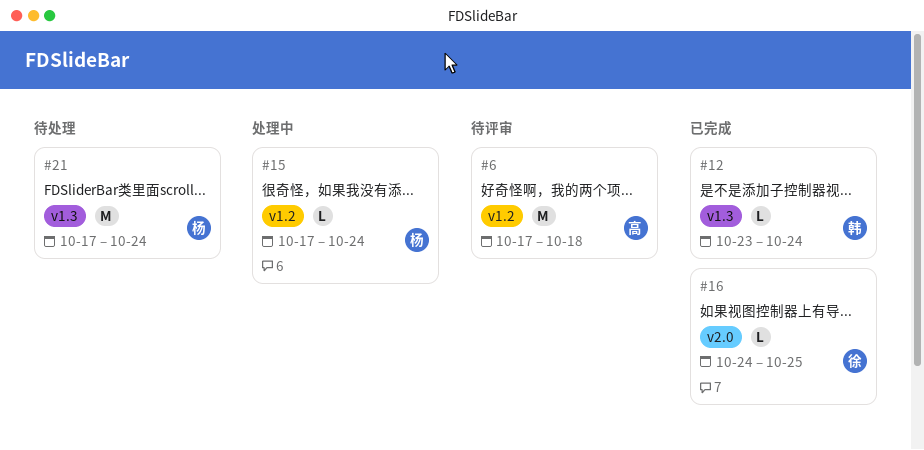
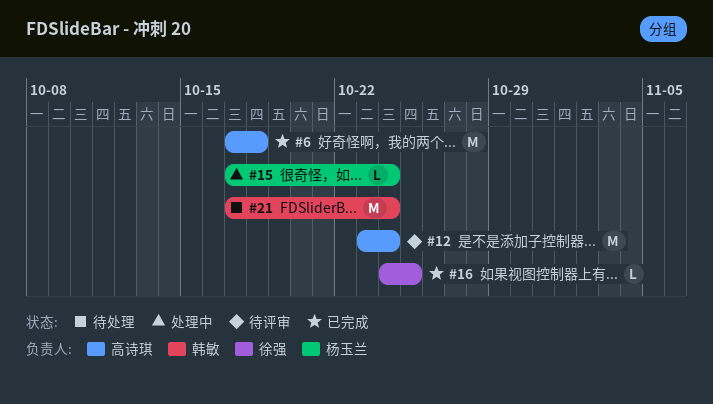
#6, status: 待评审 -> 已完成
#12, status: 已完成 -> 待评审
#12, owner: 韩敏 -> 高诗琪
#12, estimate: L -> M
#21, owner: 杨玉兰 -> 韩敏

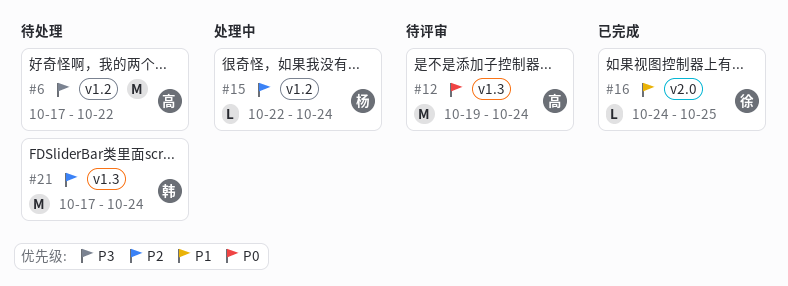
#6, status: 已完成 -> 待处理
#6, due: Oct 18 -> Oct 22
#12, start: Oct 23 -> Oct 19
#15, start: Oct 17 -> Oct 22

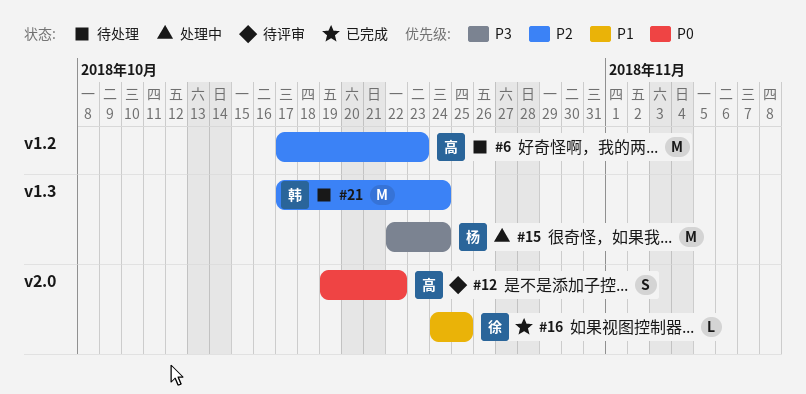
#6, priority: P3 -> P2
#6, due: Oct 22 -> Oct 23
#12, label: v1.3 -> v2.0
#12, estimate: M -> S
#12, due: Oct 24 -> Oct 22
#15, priority: P2 -> P3
#15, label: v1.2 -> v1.3
#15, estimate: L -> M

